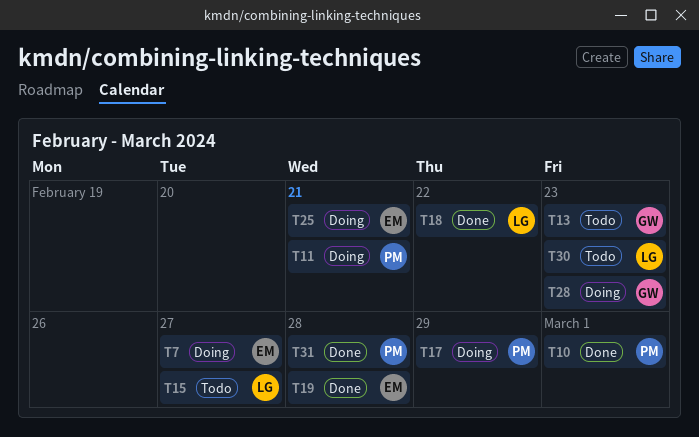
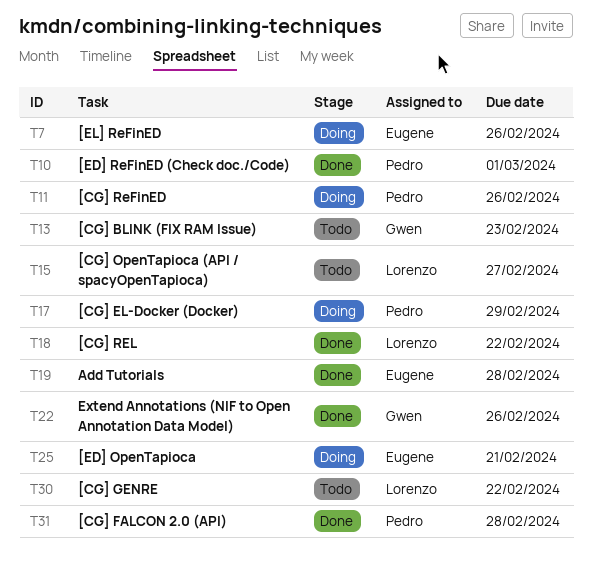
T7, due: Feb 27 -> Feb 26
T11, due: Feb 21 -> Feb 26
T22: none -> present
T28: present -> none
T30, due: Feb 23 -> Feb 22

